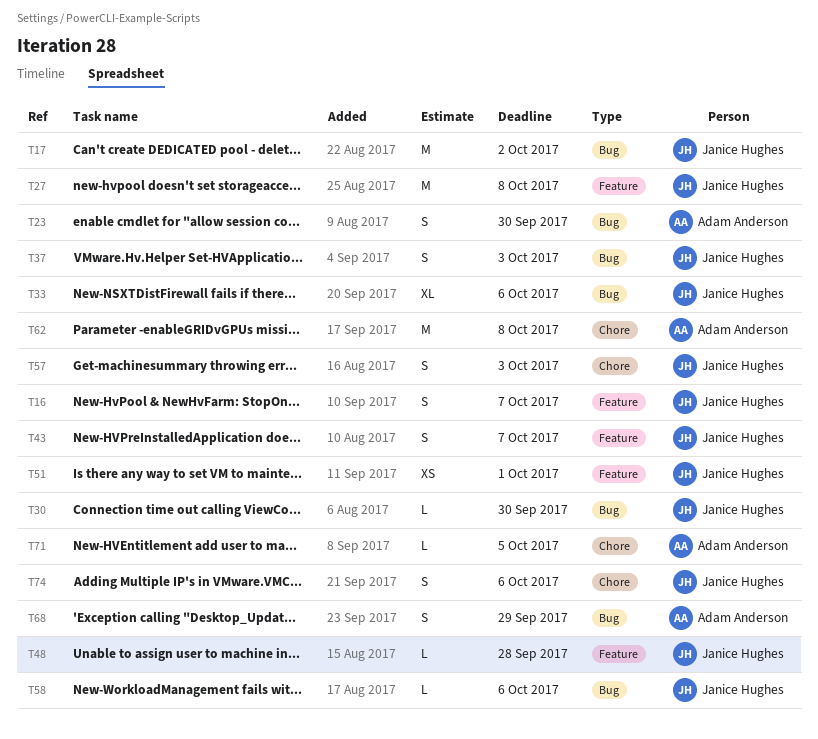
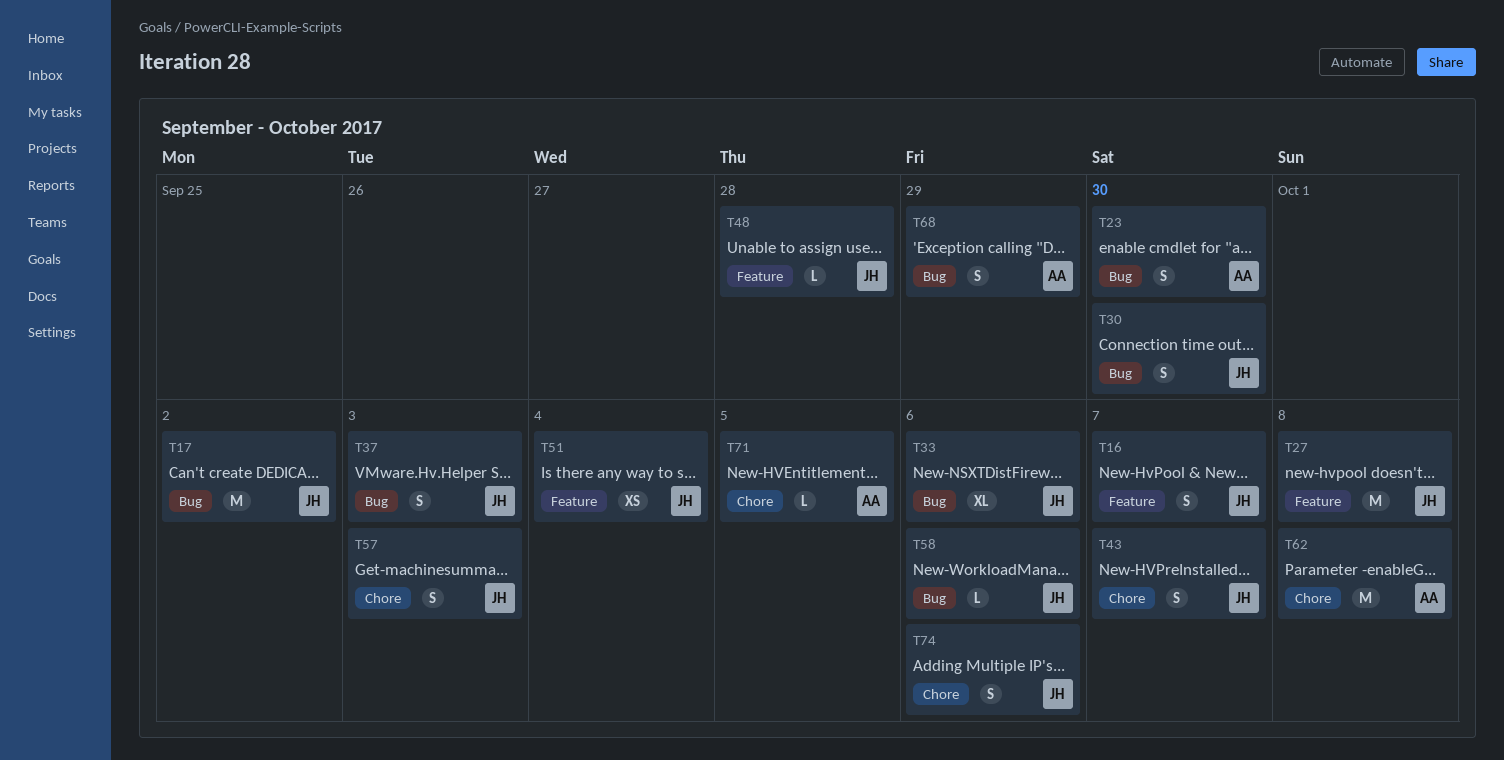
T30, estimate: L -> S
T43, label: Feature -> Chore
T51, due: Oct 1 -> Oct 4

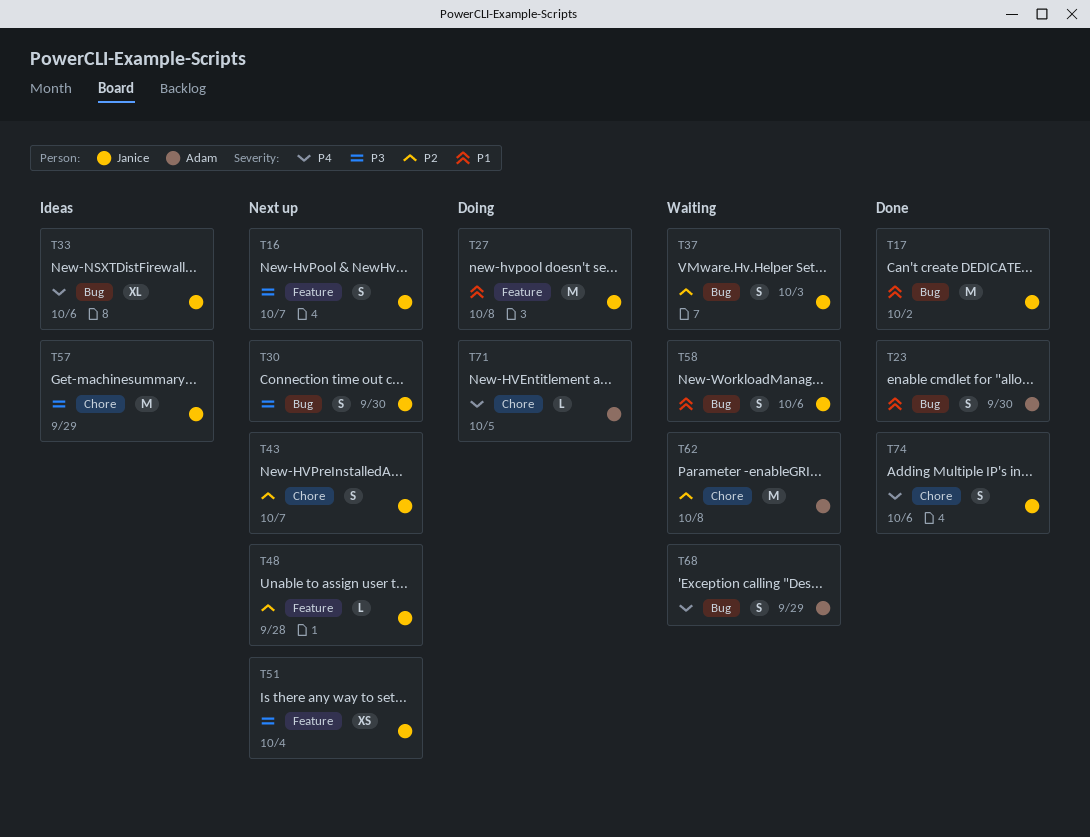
T57, estimate: S -> M
T57, due: Oct 3 -> Sep 29
T58, estimate: L -> S

